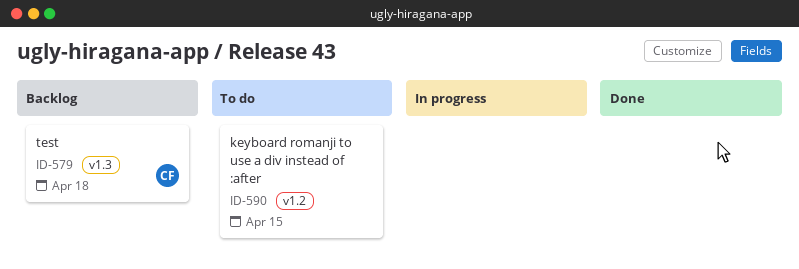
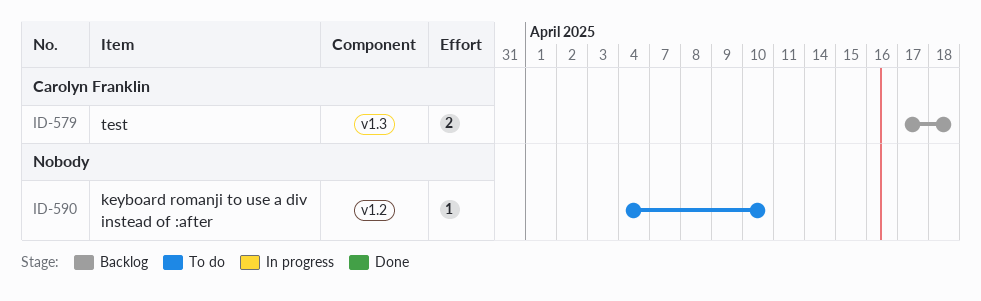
ID-590, due: Apr 15 -> Apr 10

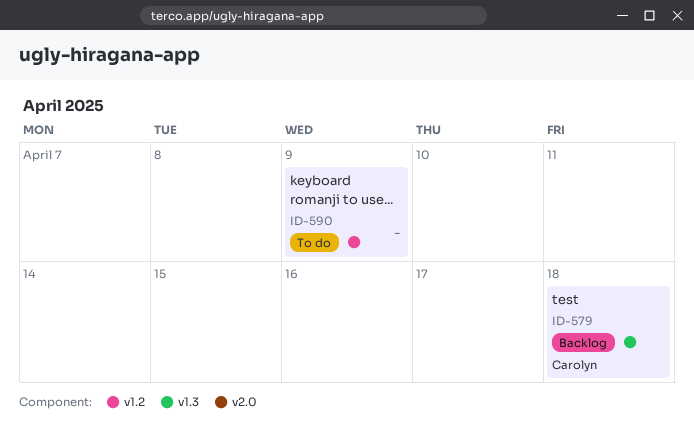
ID-590, due: Apr 10 -> Apr 9

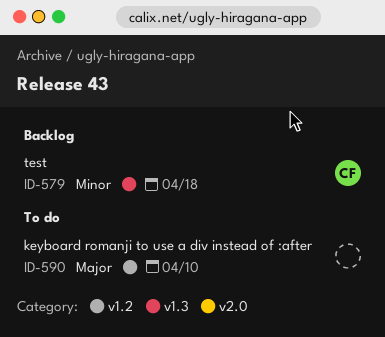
ID-590, due: Apr 9 -> Apr 10

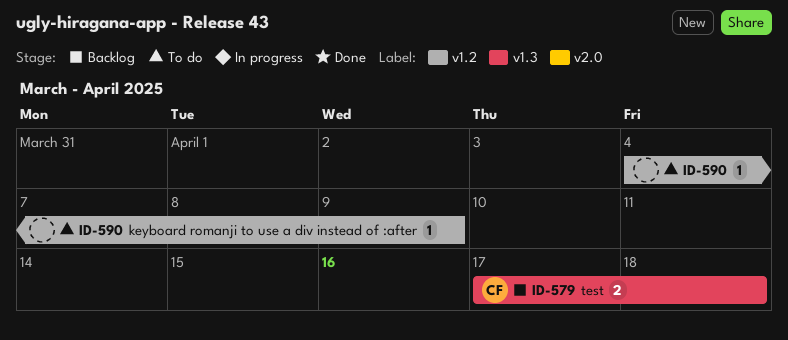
ID-590, due: Apr 10 -> Apr 9

